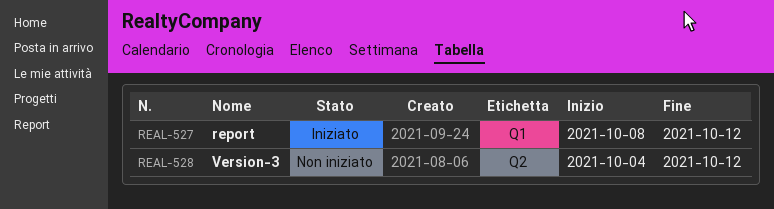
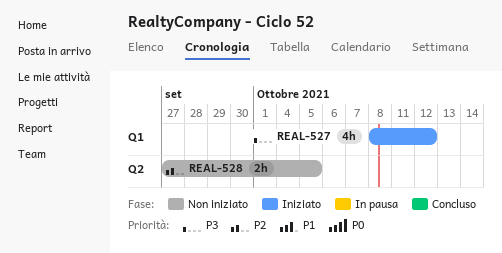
REAL-528, start: Oct 4 -> Sep 27
REAL-528, due: Oct 12 -> Oct 5

